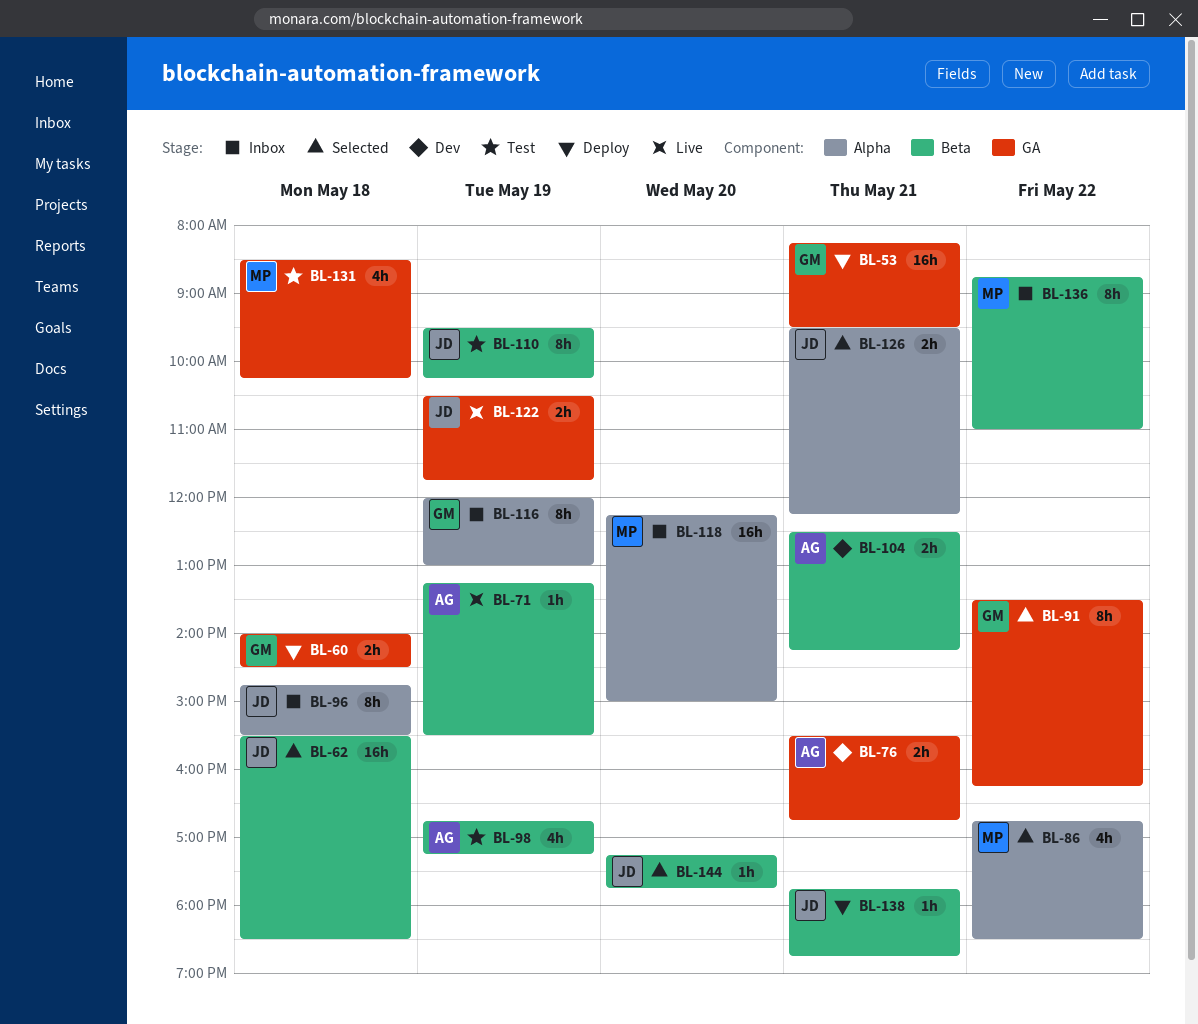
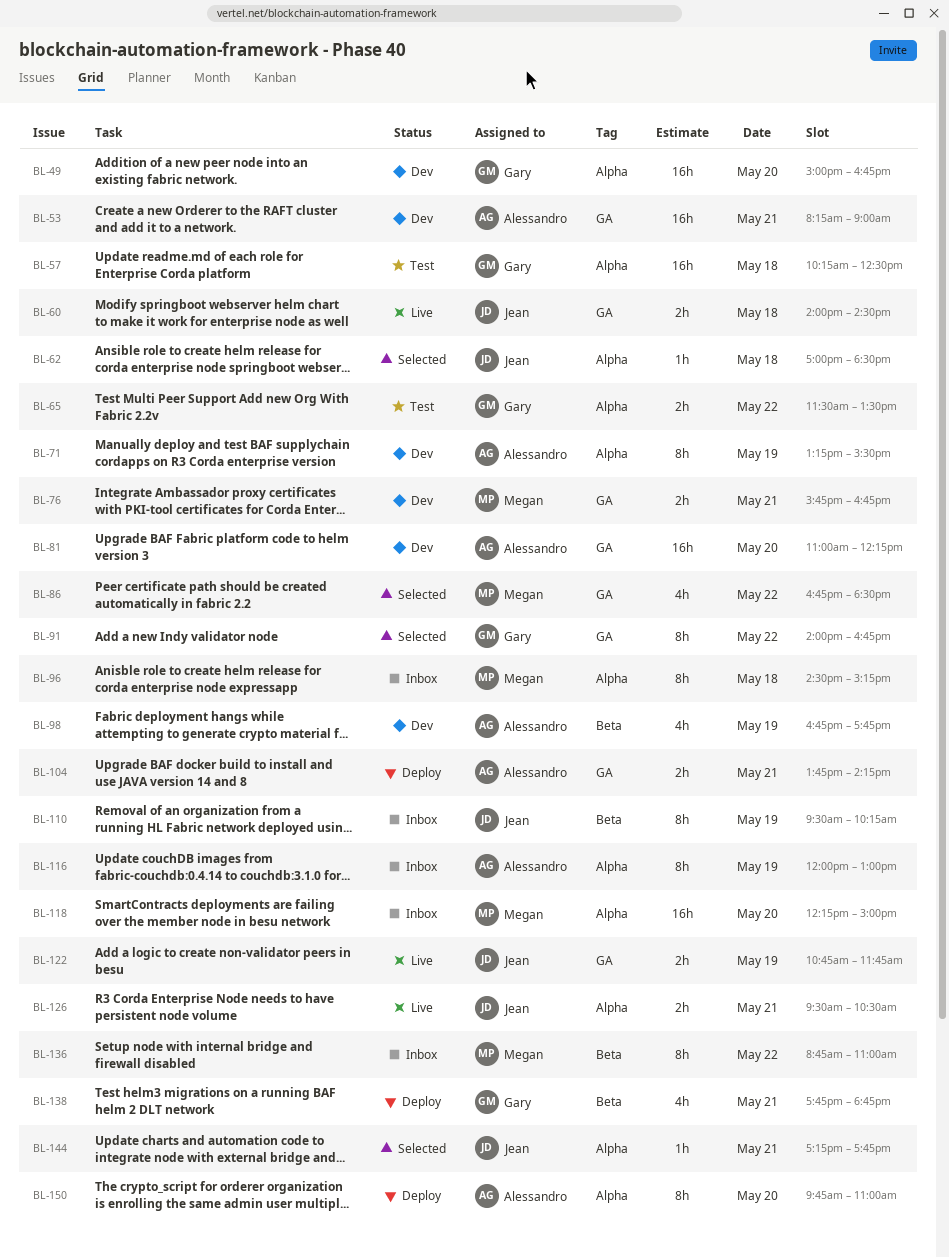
BL-49: none -> present
BL-53, status: Deploy -> Dev
BL-53, owner: Gary -> Alessandro
BL-53, ends: 09:30 -> 09:00
BL-57: none -> present
BL-60, status: Deploy -> Live
BL-60, owner: Gary -> Jean
BL-62, label: Beta -> Alpha
BL-62, estimate: 16h -> 1h
BL-62, begins: 15:30 -> 17:00
BL-65: none -> present
BL-71, status: Live -> Dev
BL-71, label: Beta -> Alpha
BL-71, estimate: 1h -> 8h
BL-76, owner: Alessandro -> Megan
BL-76, begins: 15:30 -> 15:45
BL-81: none -> present
BL-86, label: Alpha -> GA
BL-91, begins: 13:30 -> 14:00
BL-91, ends: 16:15 -> 16:45
BL-96, owner: Jean -> Megan
BL-96, begins: 14:45 -> 14:30
BL-96, ends: 15:30 -> 15:15
BL-98, status: Test -> Dev
BL-98, ends: 17:15 -> 17:45
BL-104, status: Dev -> Deploy
BL-104, label: Beta -> GA
BL-104, begins: 12:30 -> 13:45
BL-110, status: Test -> Inbox
BL-116, owner: Gary -> Alessandro
BL-122, begins: 10:30 -> 10:45
BL-126, status: Selected -> Live
BL-126, ends: 12:15 -> 10:30
BL-131: present -> none
BL-138, owner: Jean -> Gary
BL-138, estimate: 1h -> 4h
BL-144, label: Beta -> Alpha
BL-144, day: May 20 -> May 21
BL-150: none -> present

